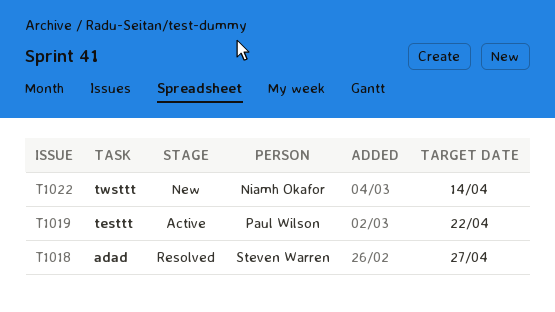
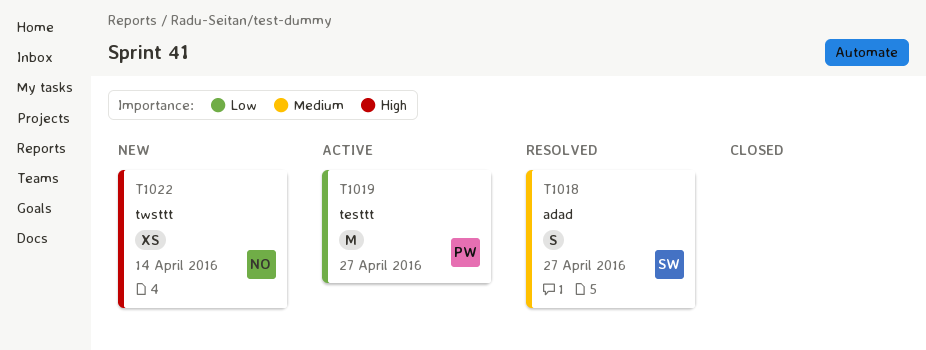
T1019, due: Apr 22 -> Apr 27

